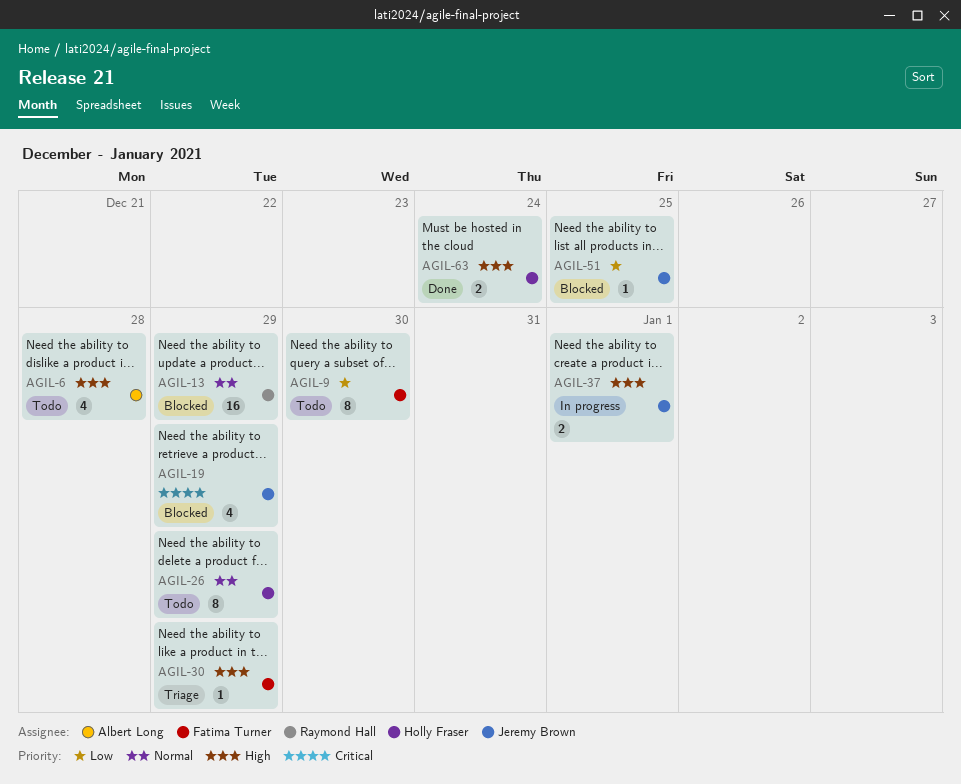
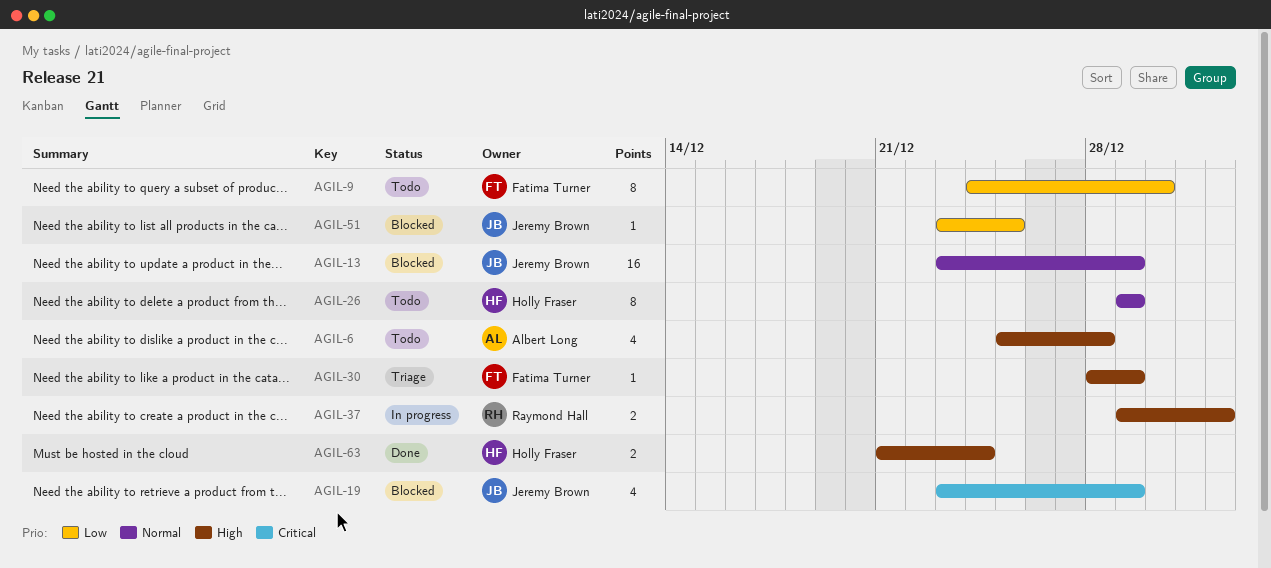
AGIL-13, owner: Raymond Hall -> Jeremy Brown
AGIL-37, owner: Jeremy Brown -> Raymond Hall

